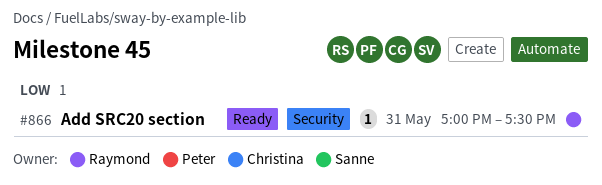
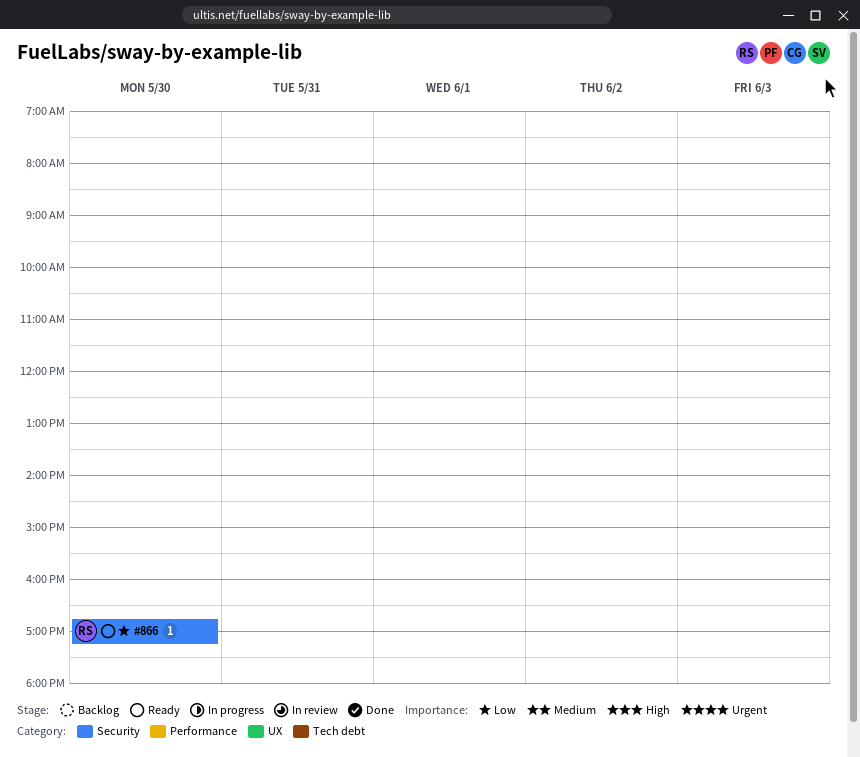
#866, day: May 31 -> May 30
#866, begins: 17:00 -> 16:45
#866, ends: 17:30 -> 17:15

